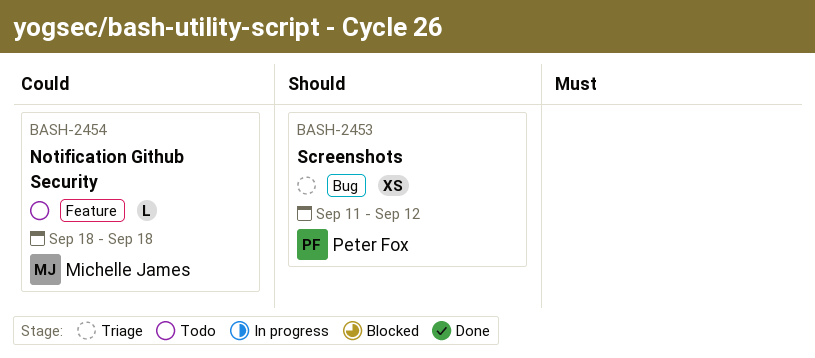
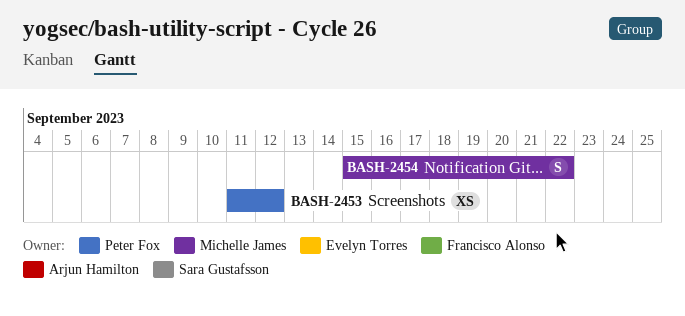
BASH-2454, estimate: L -> S
BASH-2454, start: Sep 18 -> Sep 15
BASH-2454, due: Sep 18 -> Sep 22

